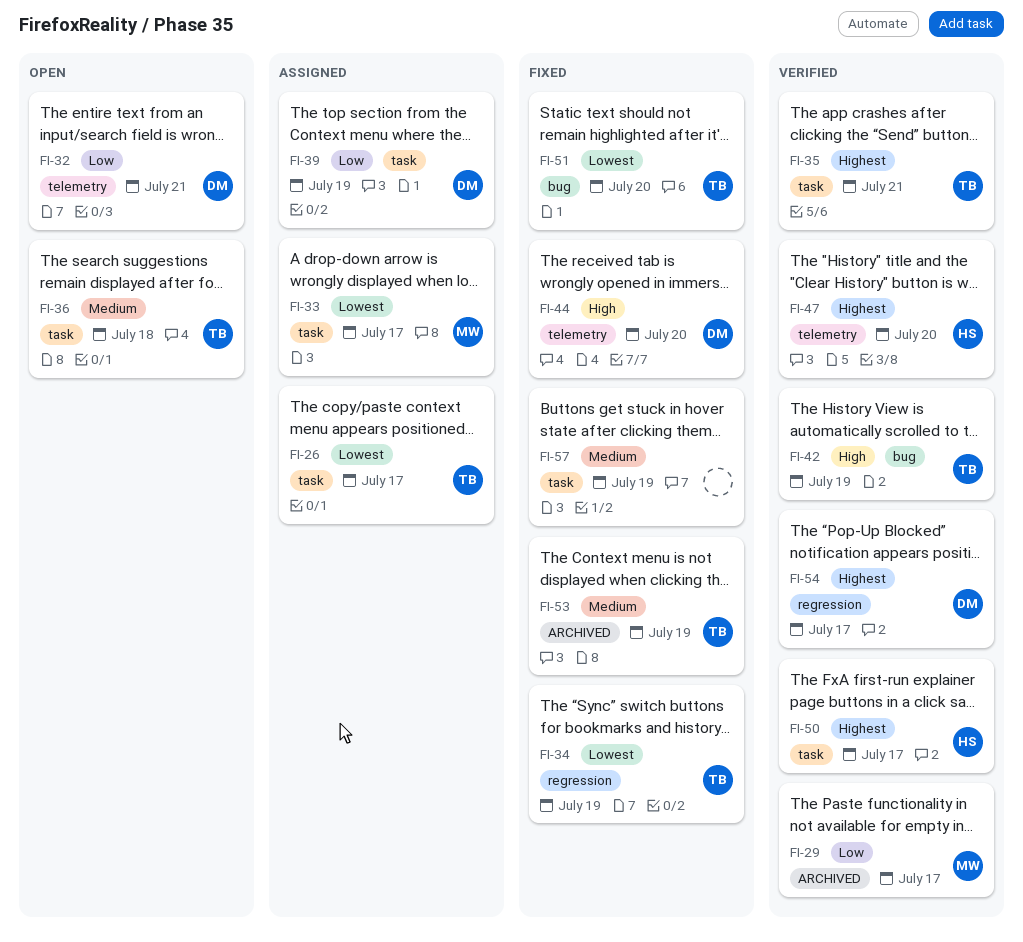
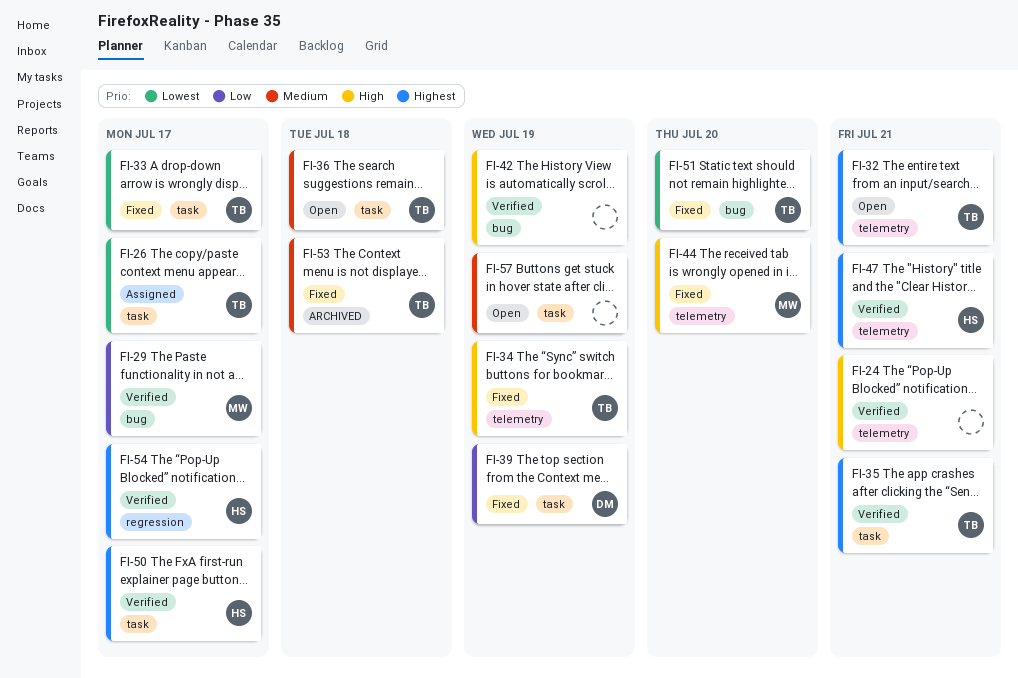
FI-24: none -> present
FI-29, label: ARCHIVED -> bug
FI-32, owner: DM -> TB
FI-32, priority: Low -> Highest
FI-33, status: Assigned -> Fixed
FI-33, owner: MW -> TB
FI-34, priority: Lowest -> High
FI-34, label: regression -> telemetry
FI-39, status: Assigned -> Fixed
FI-42, owner: TB -> none
FI-44, owner: DM -> MW
FI-47, due: Jul 20 -> Jul 21
FI-53, due: Jul 19 -> Jul 18
FI-54, owner: DM -> HS
FI-57, status: Fixed -> Open

